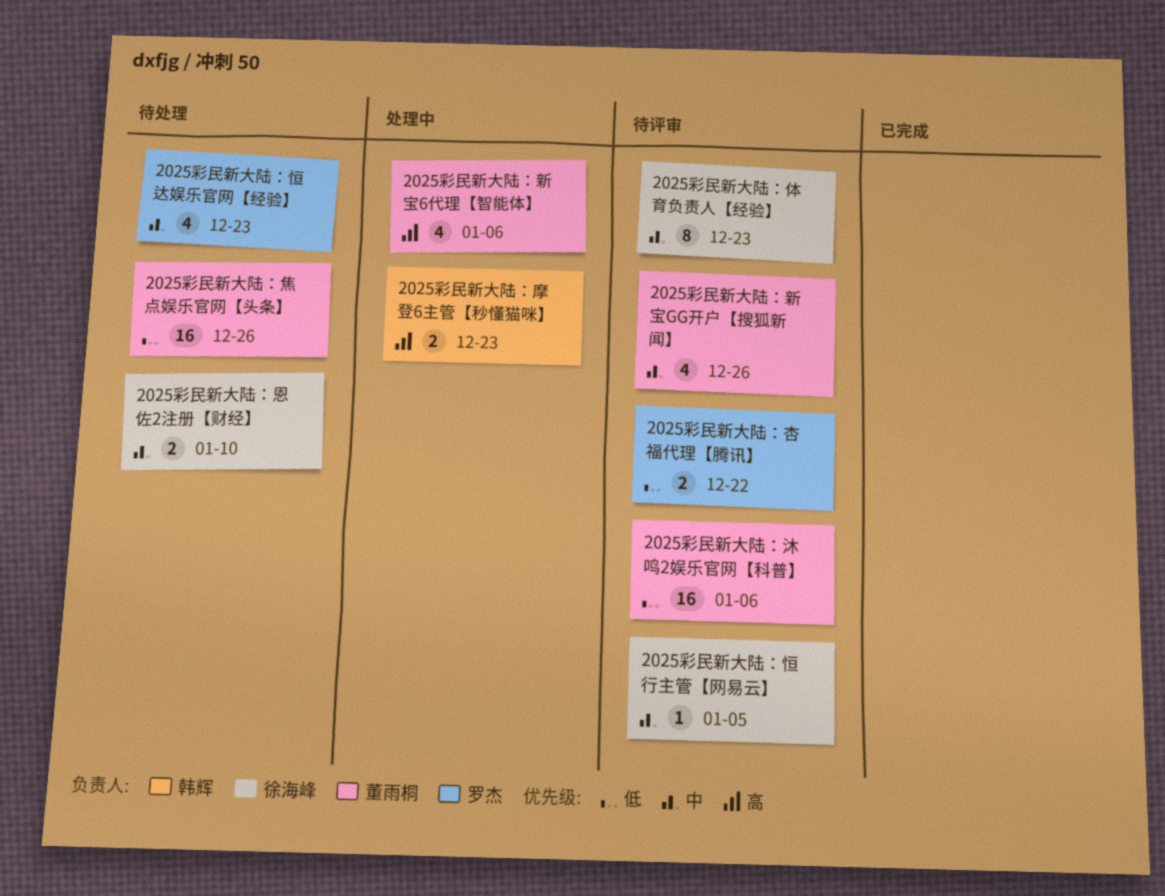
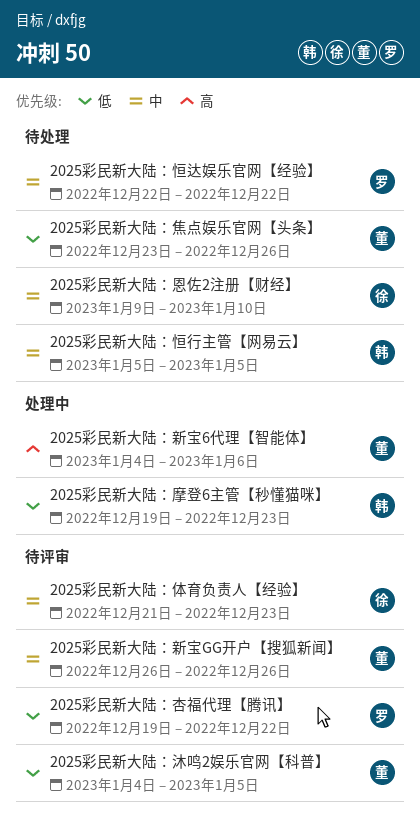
2025彩民新大陆：恒行主管【网易云】, status: 待评审 -> 待处理
2025彩民新大陆：恒行主管【网易云】, owner: 徐海峰 -> 韩辉
2025彩民新大陆：恒达娱乐官网【经验】, due: Dec 23 -> Dec 22
2025彩民新大陆：摩登6主管【秒懂猫咪】, priority: 高 -> 低
2025彩民新大陆：沐鸣2娱乐官网【科普】, due: Jan 6 -> Jan 5

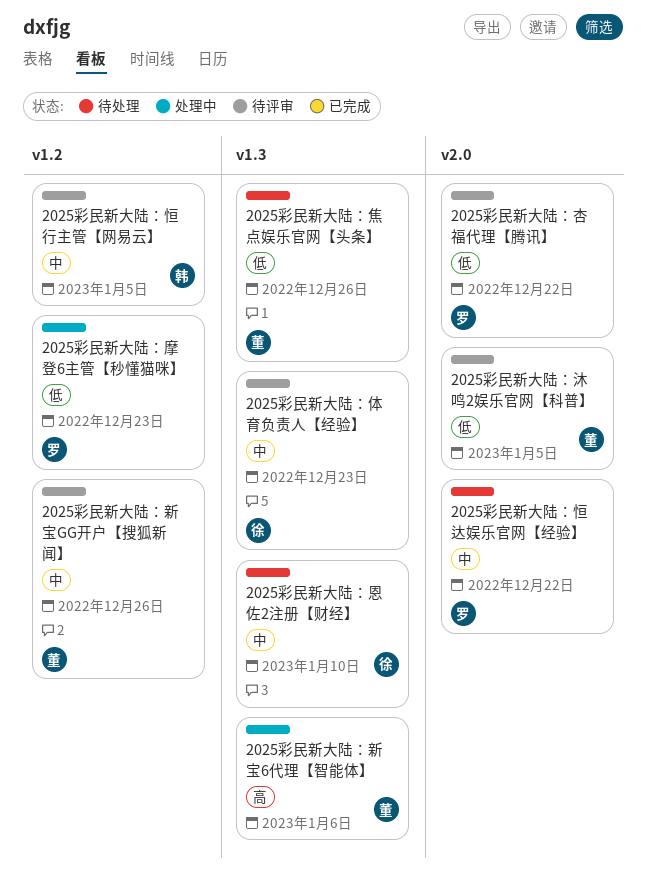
2025彩民新大陆：恒行主管【网易云】, status: 待处理 -> 待评审
2025彩民新大陆：摩登6主管【秒懂猫咪】, owner: 韩 -> 罗

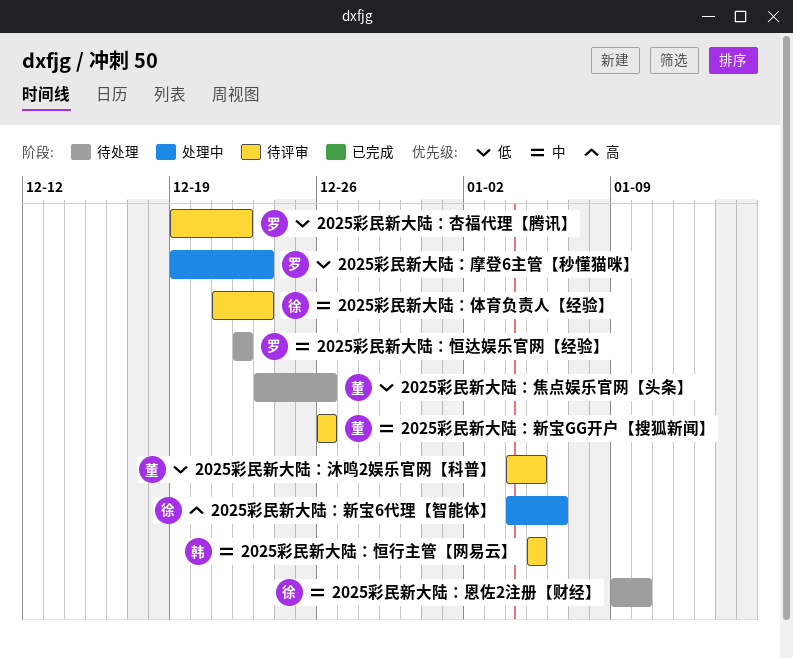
2025彩民新大陆：新宝6代理【智能体】, owner: 董 -> 徐

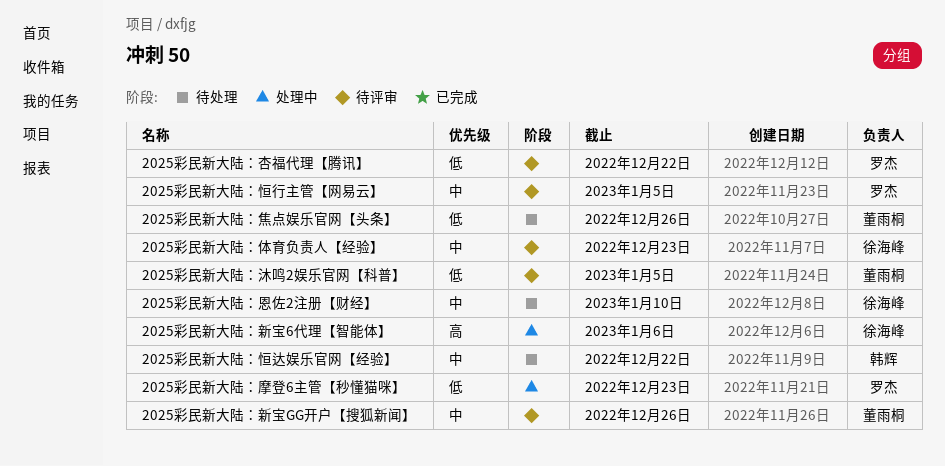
2025彩民新大陆：恒行主管【网易云】, owner: 韩辉 -> 罗杰
2025彩民新大陆：恒达娱乐官网【经验】, owner: 罗杰 -> 韩辉

